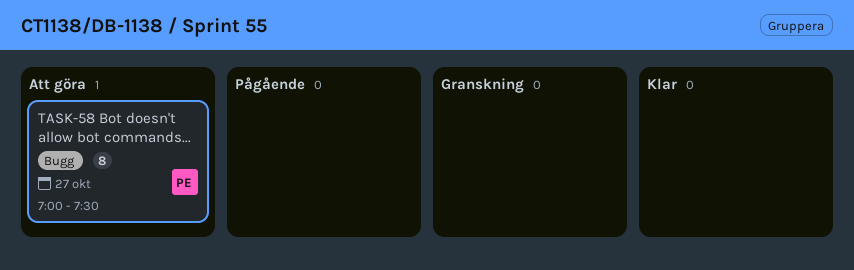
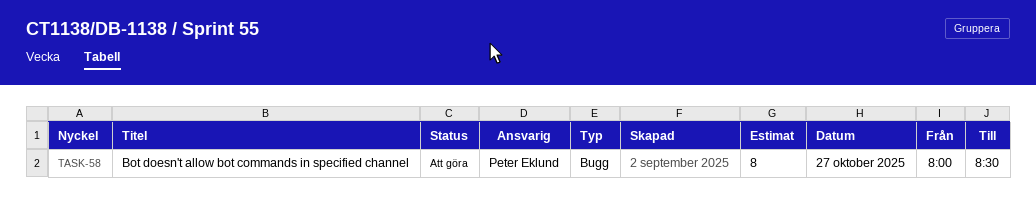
TASK-58, begins: 07:00 -> 08:00
TASK-58, ends: 07:30 -> 08:30

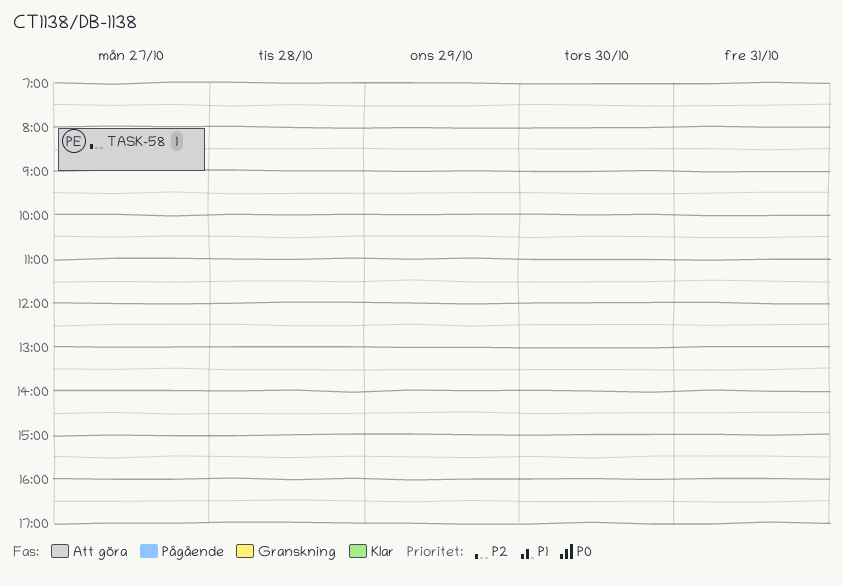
TASK-58, estimate: 8 -> 1
TASK-58, ends: 08:30 -> 09:00

